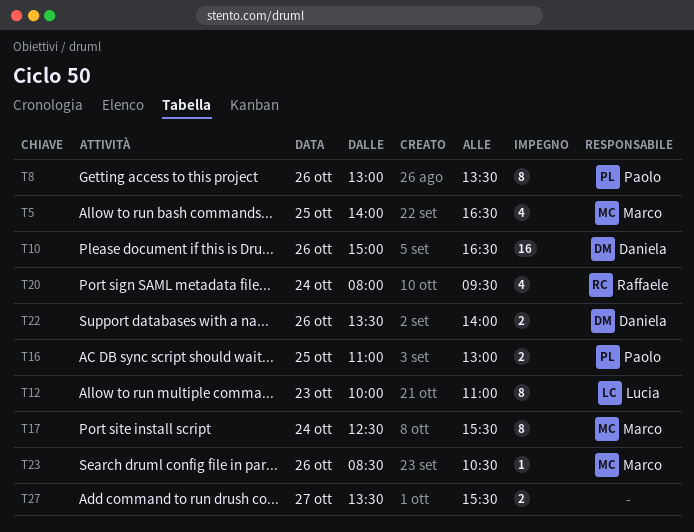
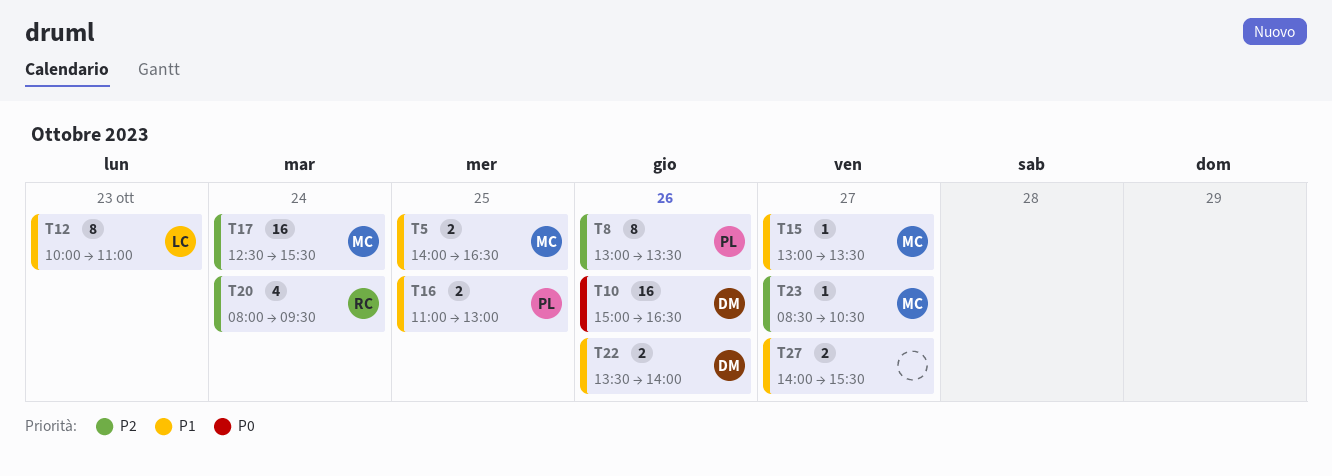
T5, estimate: 4 -> 2
T15: none -> present
T17, estimate: 8 -> 16
T23, day: Oct 26 -> Oct 27
T27, begins: 13:30 -> 14:00

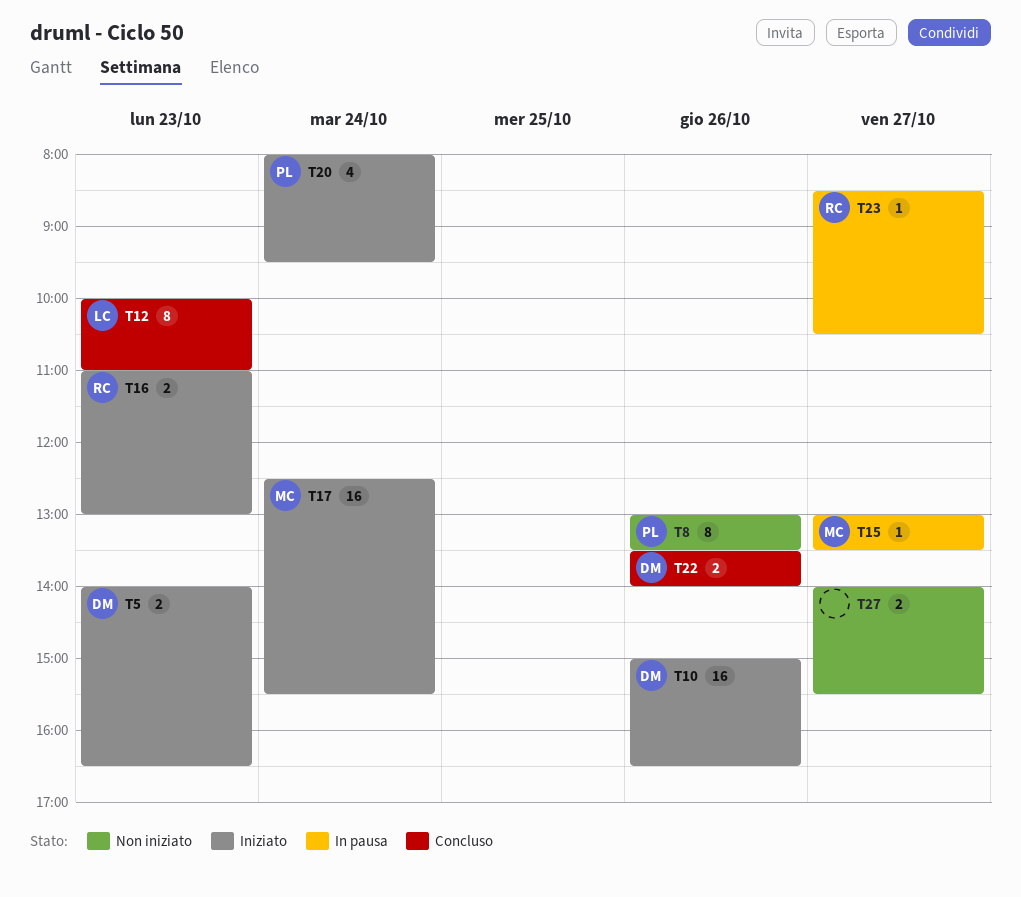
T5, owner: MC -> DM
T5, day: Oct 25 -> Oct 23
T16, owner: PL -> RC
T16, day: Oct 25 -> Oct 23
T20, owner: RC -> PL
T23, owner: MC -> RC

